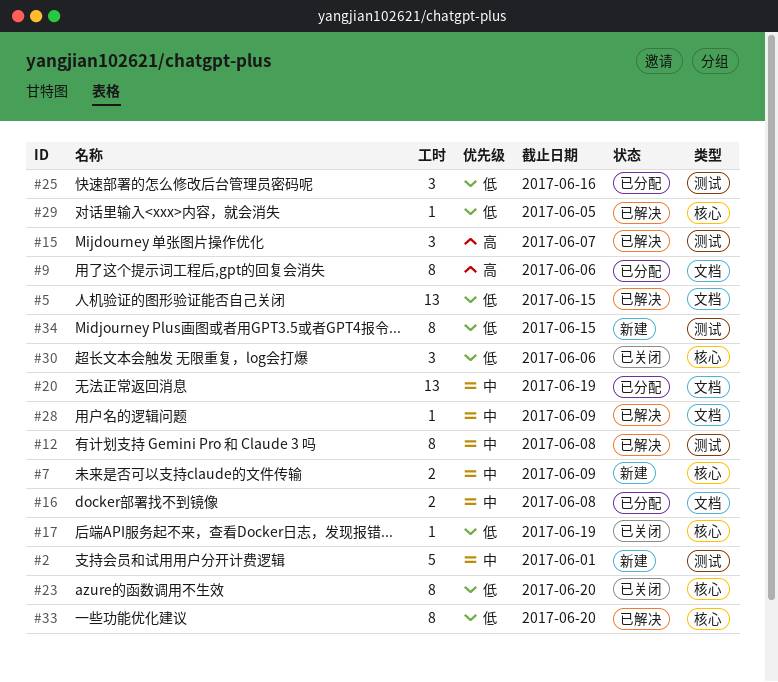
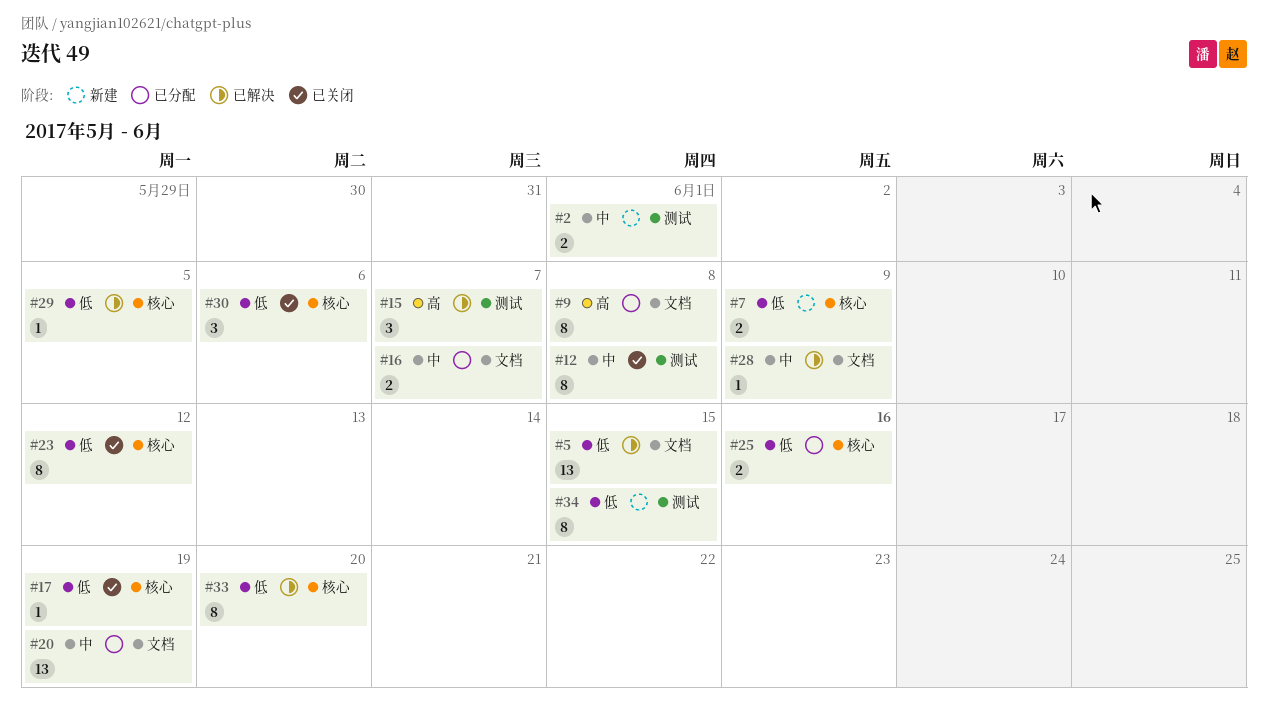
#2, estimate: 5 -> 2
#7, priority: 中 -> 低
#9, due: Jun 6 -> Jun 8
#12, status: 已解决 -> 已关闭
#16, due: Jun 8 -> Jun 7
#23, due: Jun 20 -> Jun 12
#25, label: 测试 -> 核心
#25, estimate: 3 -> 2

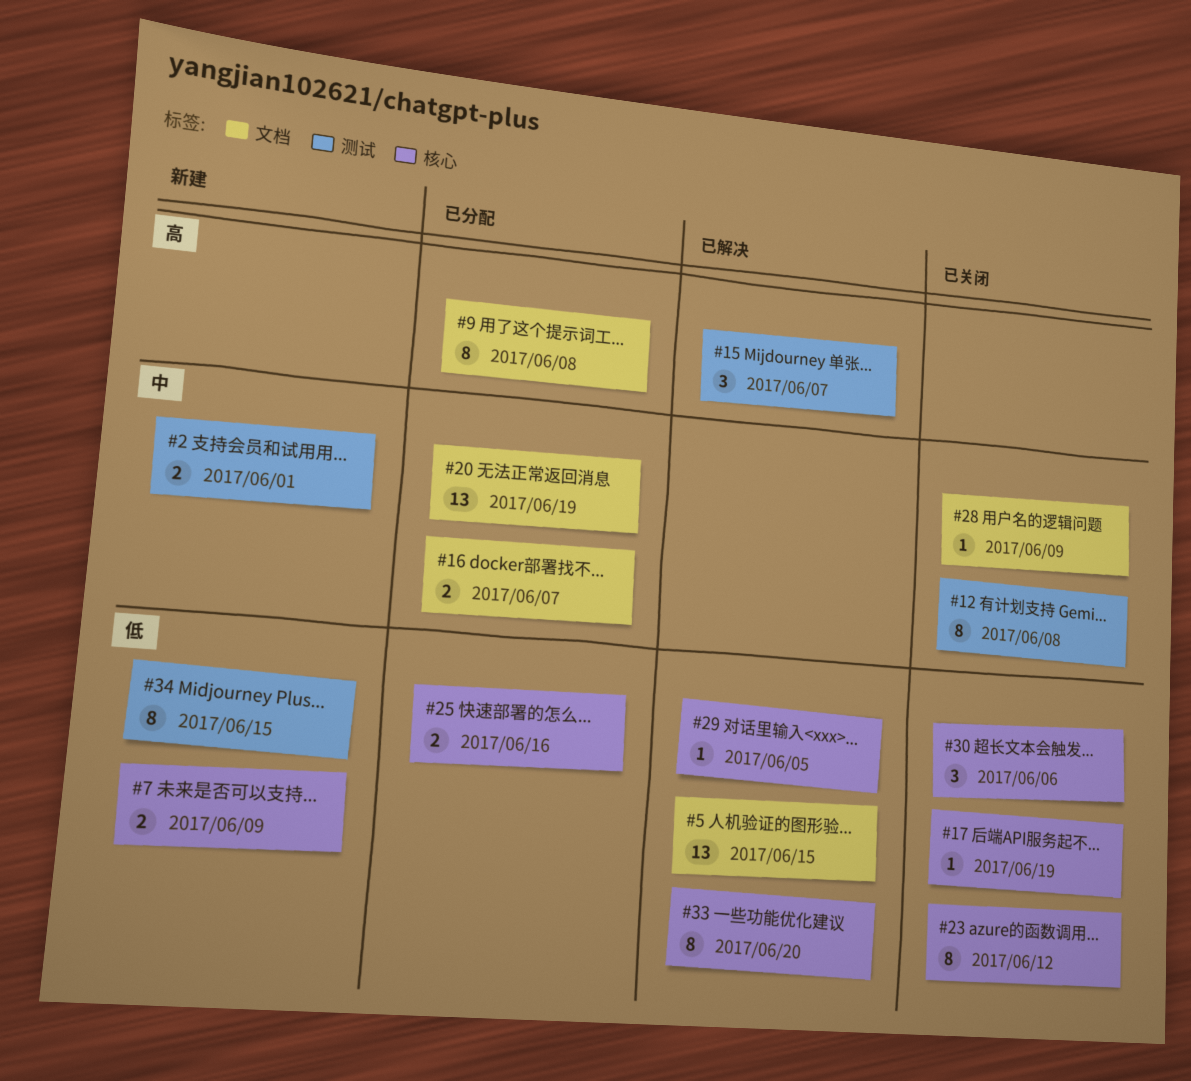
#28, status: 已解决 -> 已关闭

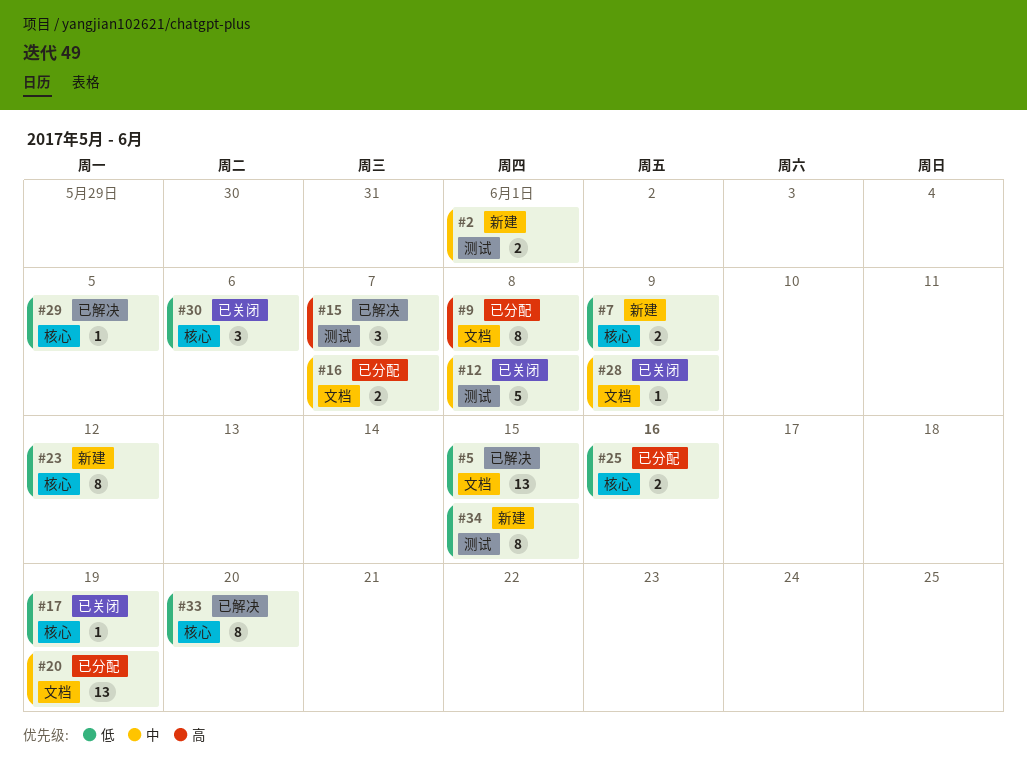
#12, estimate: 8 -> 5
#23, status: 已关闭 -> 新建

